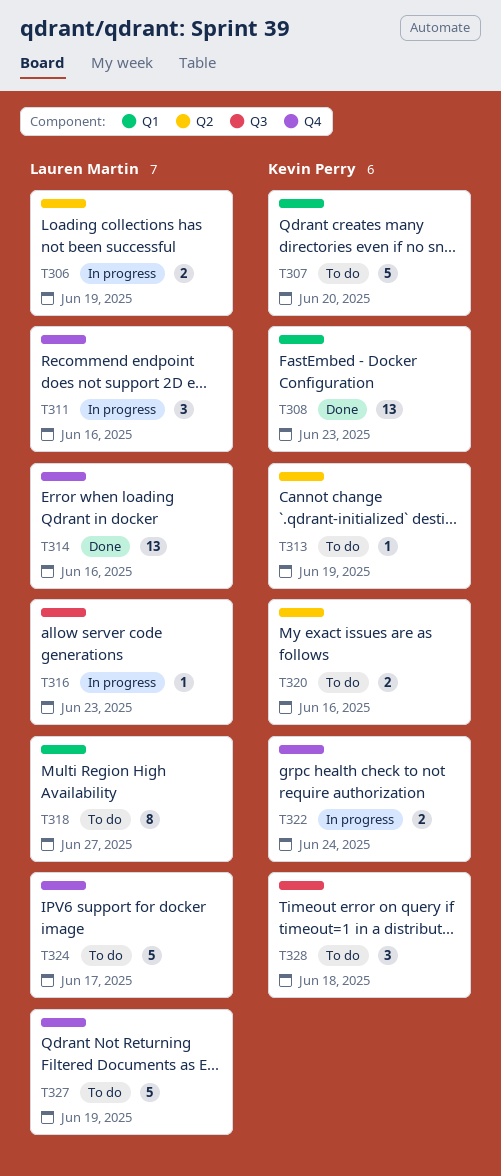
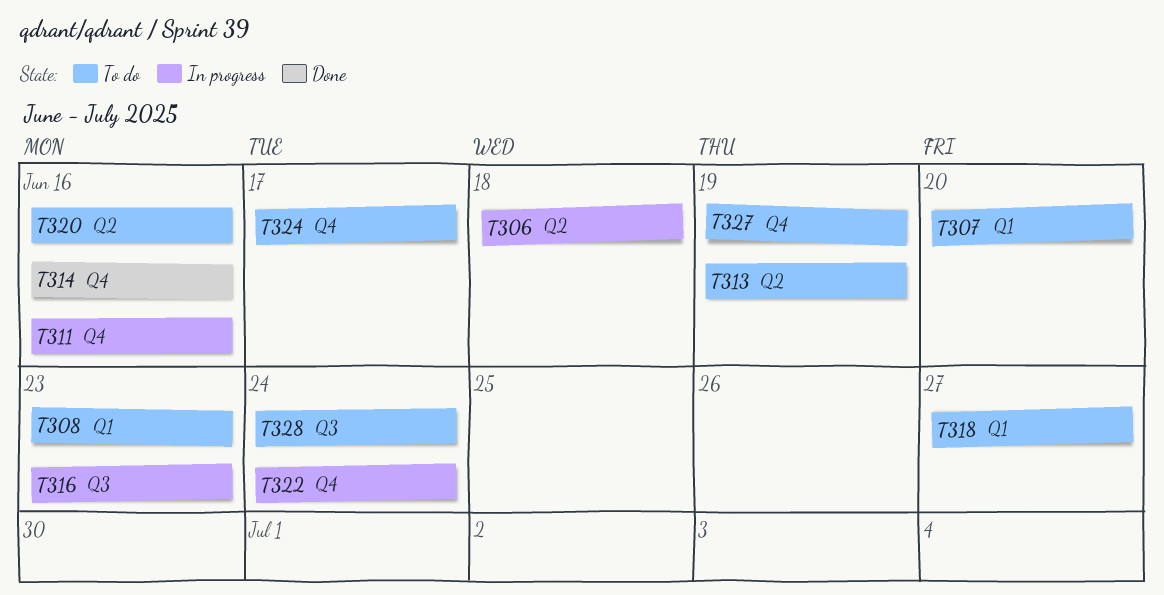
T306, due: Jun 19 -> Jun 18
T308, status: Done -> To do
T328, due: Jun 18 -> Jun 24

